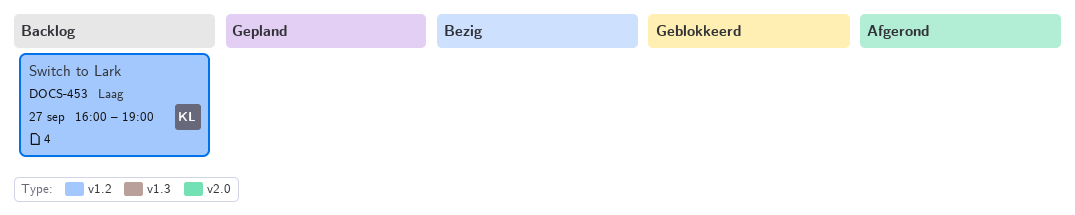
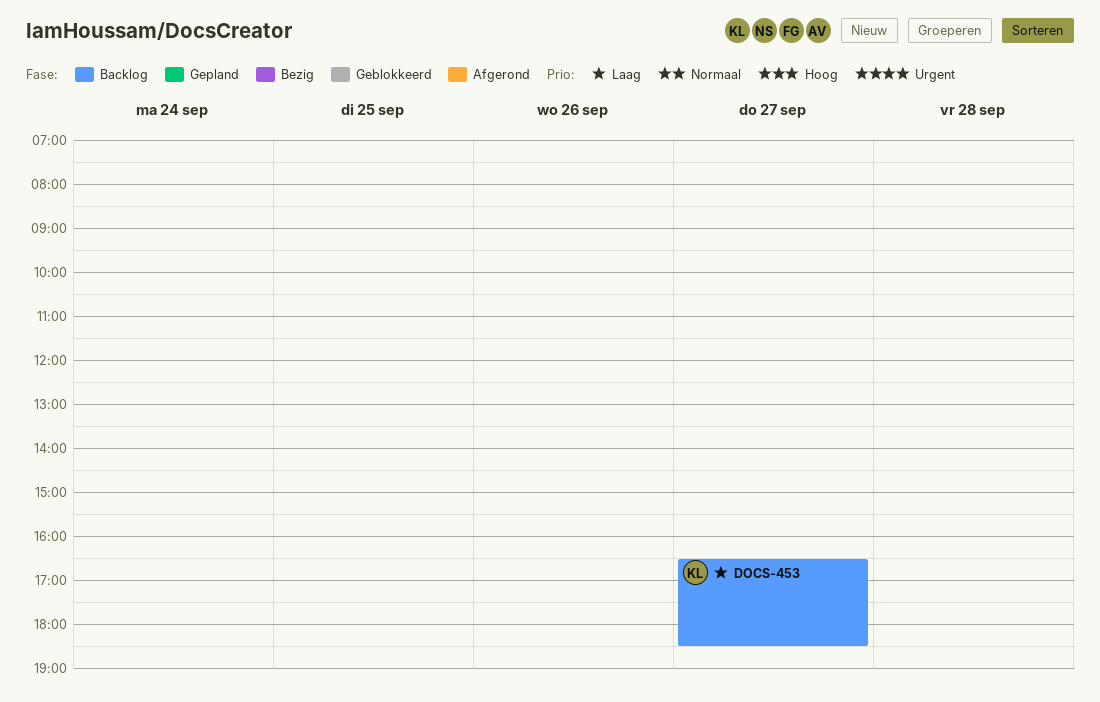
DOCS-453, begins: 16:00 -> 16:30
DOCS-453, ends: 19:00 -> 18:30

